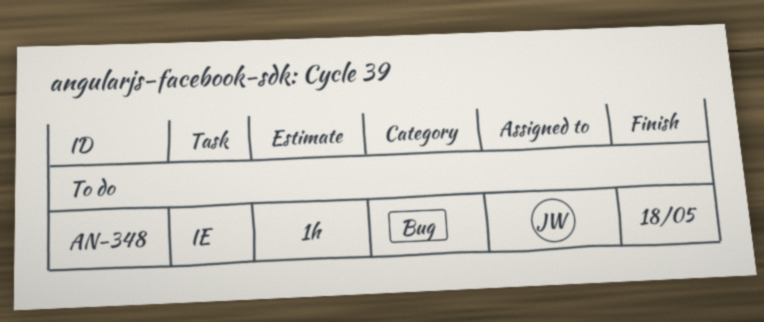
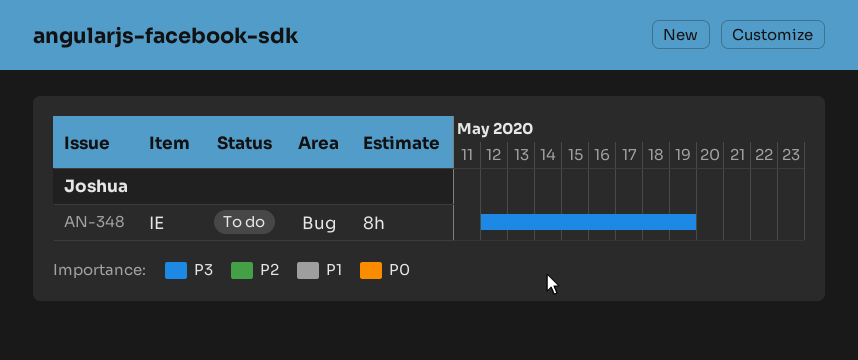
AN-348, estimate: 1h -> 8h
AN-348, due: May 18 -> May 19

